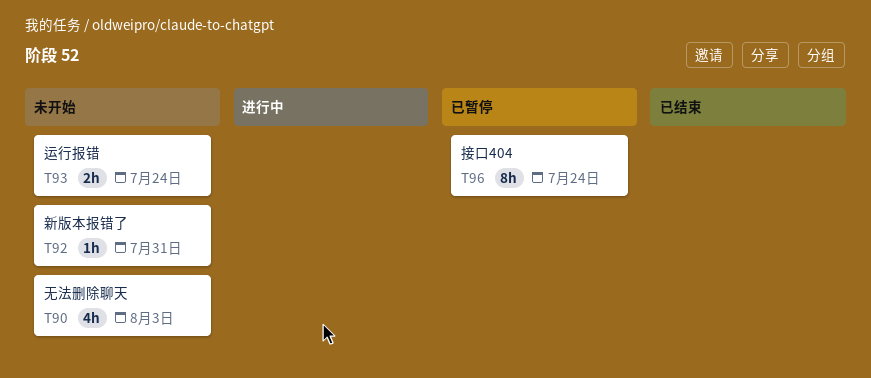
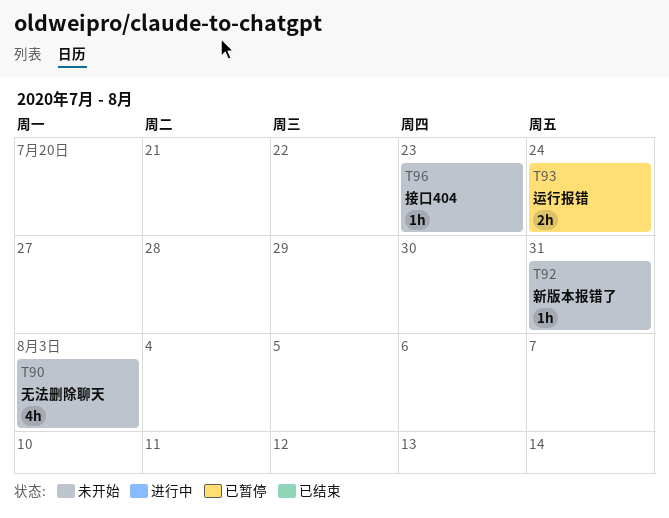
T93, status: 未开始 -> 已暂停
T96, status: 已暂停 -> 未开始
T96, estimate: 8h -> 1h
T96, due: Jul 24 -> Jul 23

